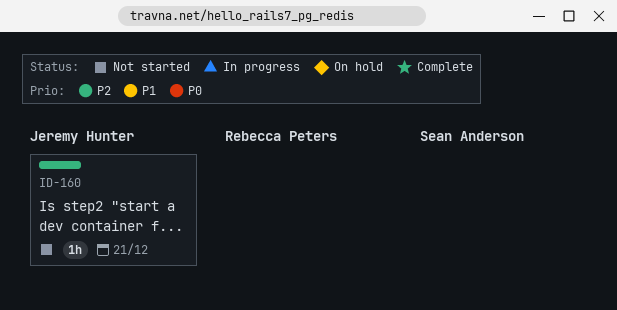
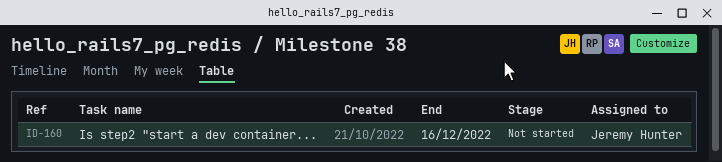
ID-160, due: Dec 21 -> Dec 16

